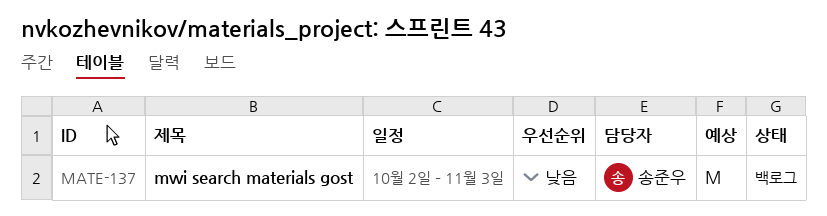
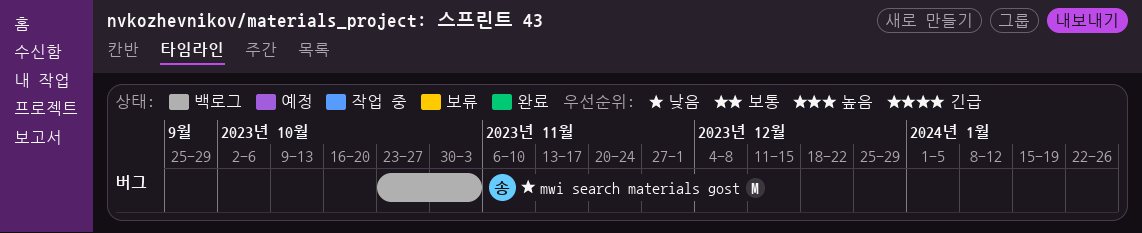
mwi search materials gost, start: Oct 2 -> Oct 23

